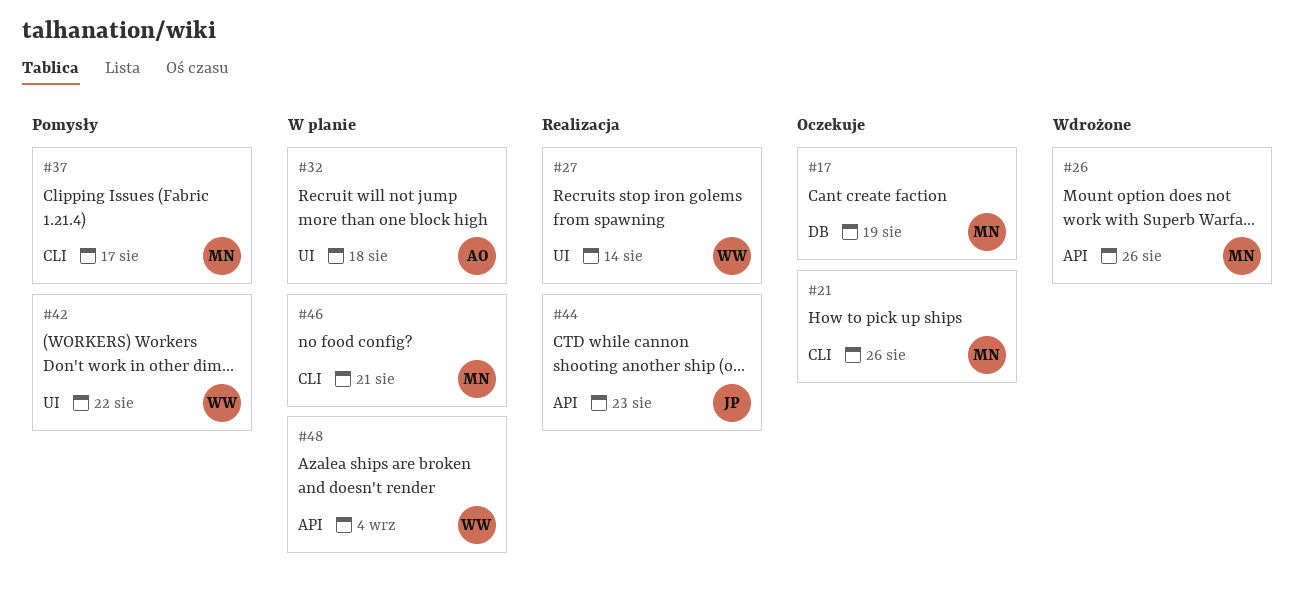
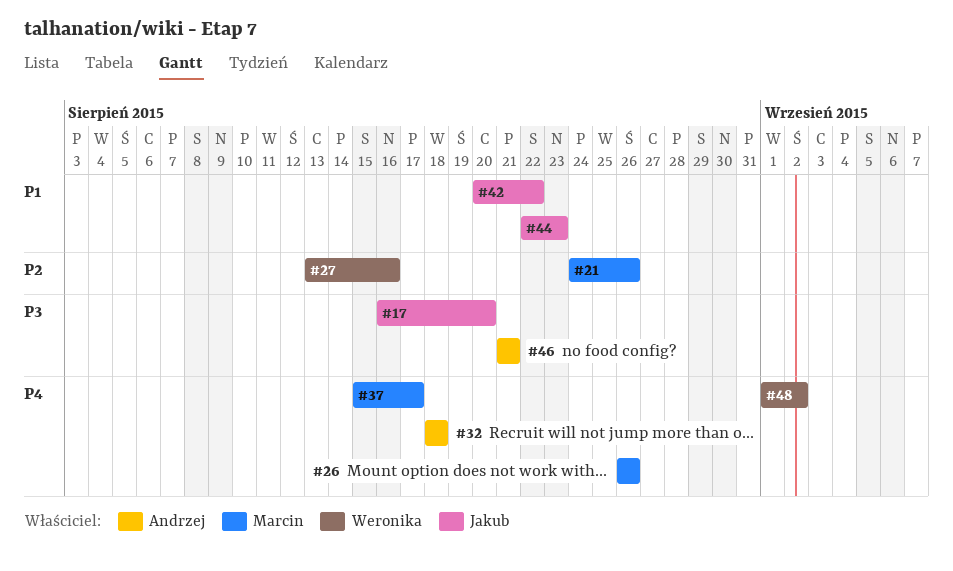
#17, owner: Marcin -> Jakub
#17, due: Aug 19 -> Aug 20
#27, due: Aug 14 -> Aug 16
#42, owner: Weronika -> Jakub
#46, owner: Marcin -> Andrzej
#48, due: Sep 4 -> Sep 2

